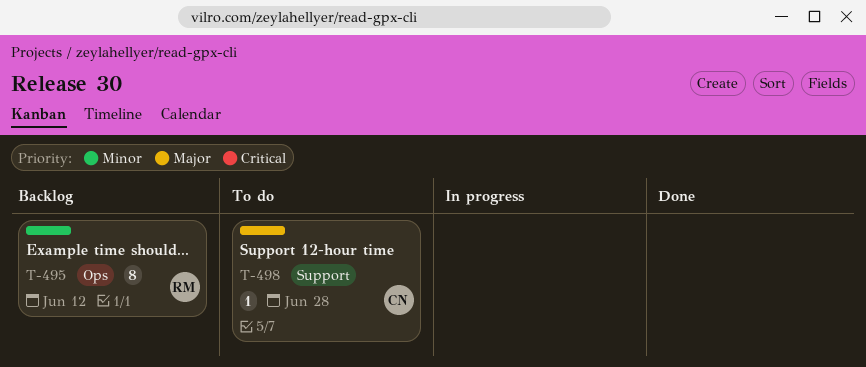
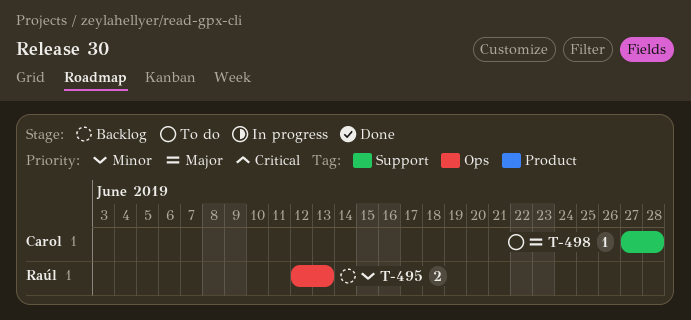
T-495, estimate: 8 -> 2
T-495, due: Jun 12 -> Jun 13

